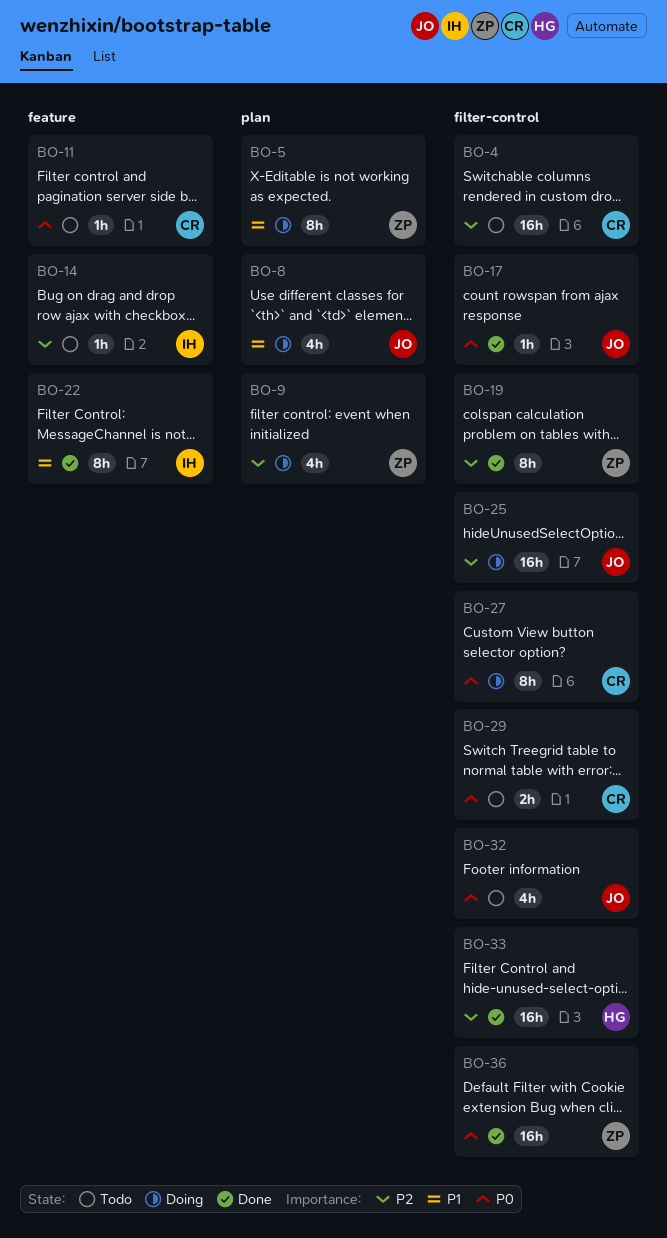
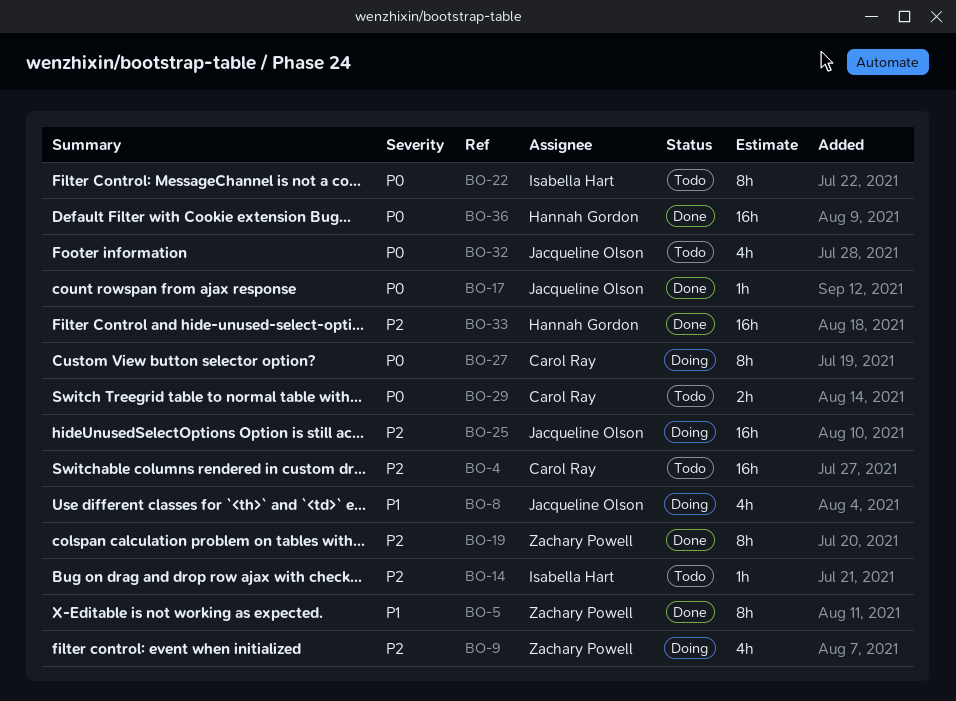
BO-5, status: Doing -> Done
BO-11: present -> none
BO-22, status: Done -> Todo
BO-22, priority: P1 -> P0
BO-36, owner: Zachary Powell -> Hannah Gordon

